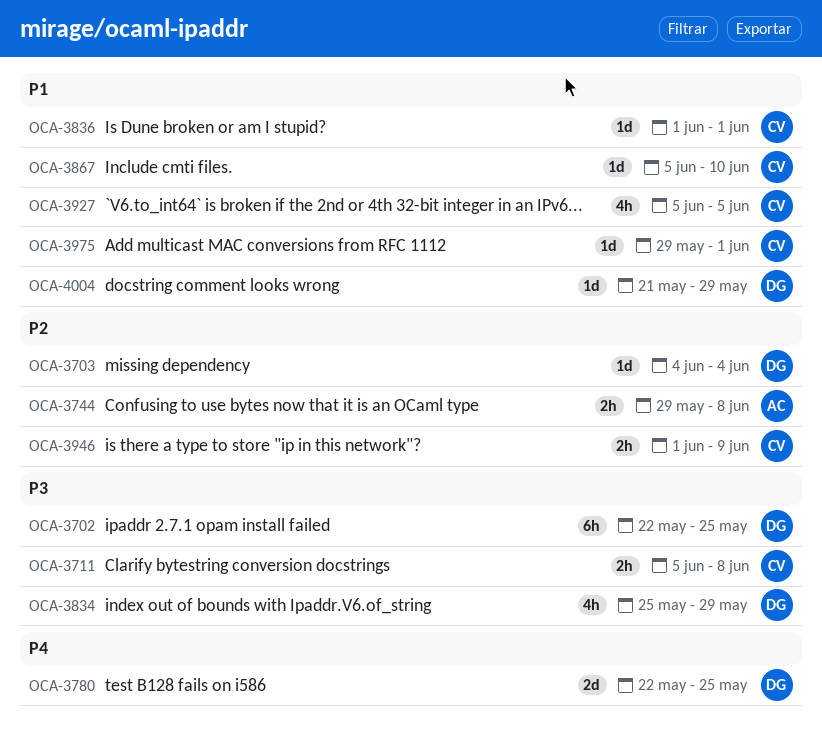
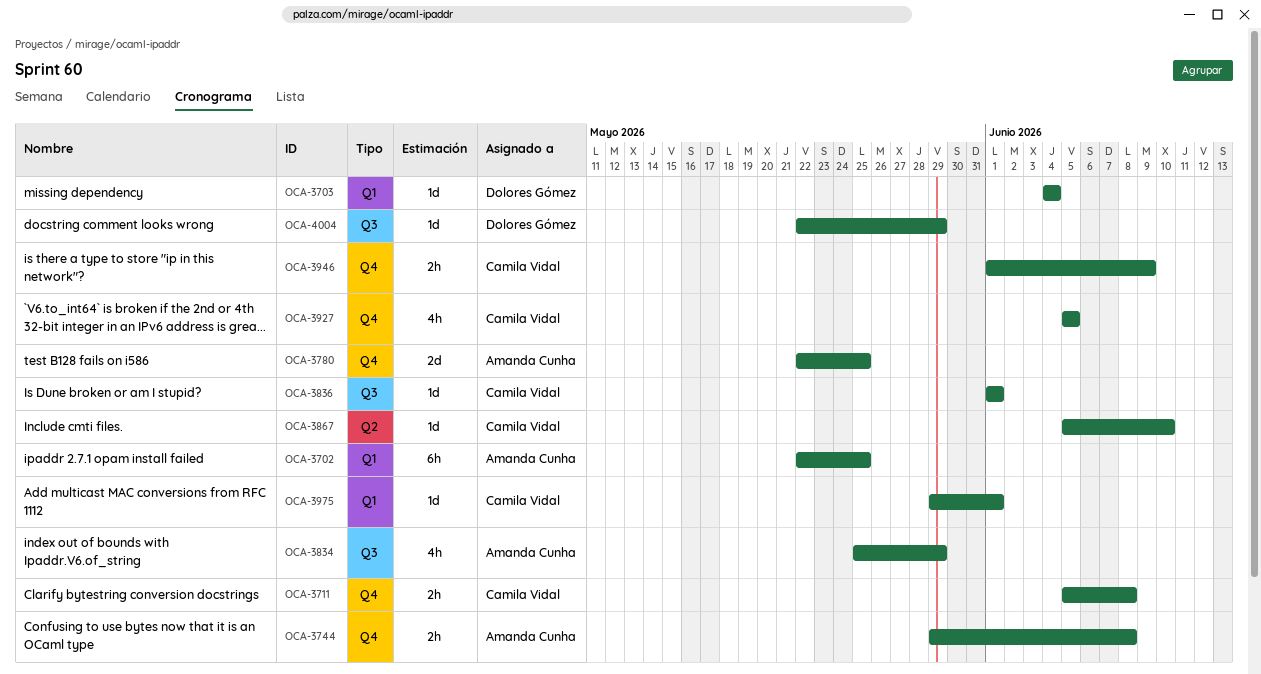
OCA-3702, owner: Dolores Gómez -> Amanda Cunha
OCA-3780, owner: Dolores Gómez -> Amanda Cunha
OCA-3834, owner: Dolores Gómez -> Amanda Cunha
OCA-4004, start: May 21 -> May 22

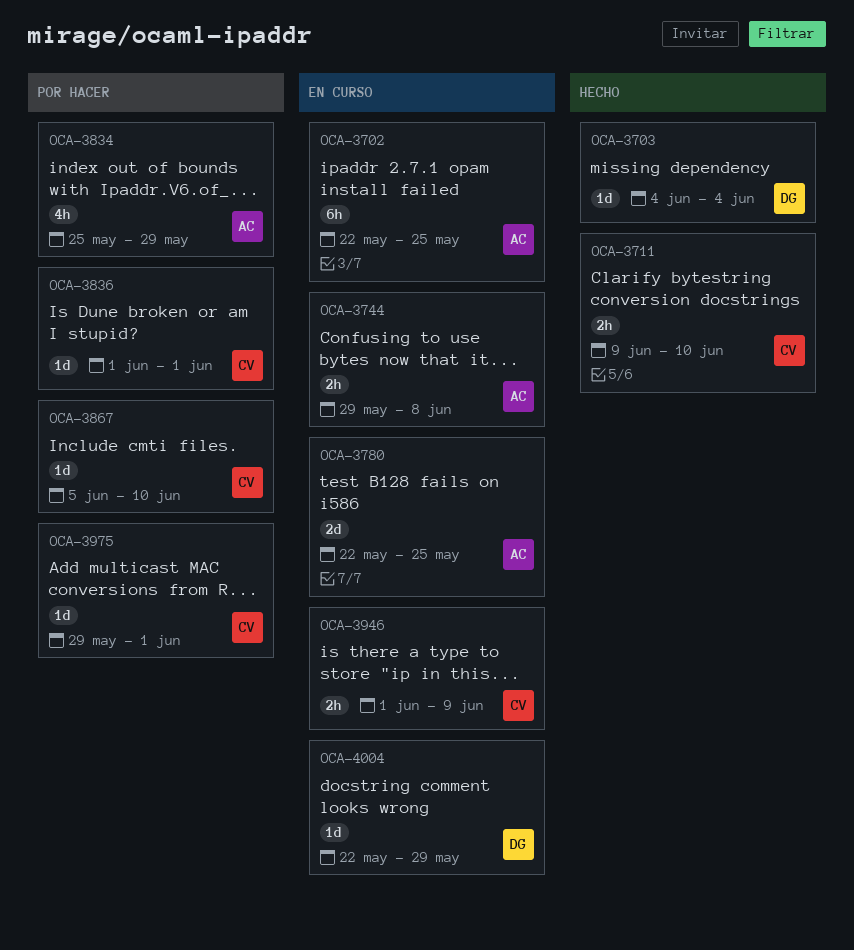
OCA-3711, start: Jun 5 -> Jun 9
OCA-3711, due: Jun 8 -> Jun 10
OCA-3927: present -> none

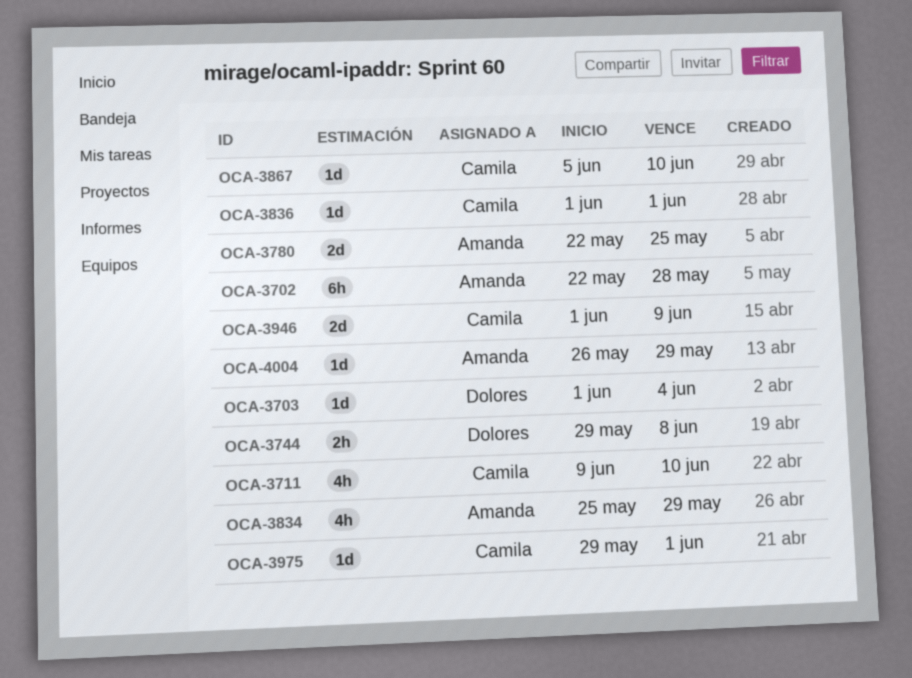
OCA-3702, due: May 25 -> May 28
OCA-3703, start: Jun 4 -> Jun 1
OCA-3711, estimate: 2h -> 4h
OCA-3744, owner: Amanda -> Dolores
OCA-3946, estimate: 2h -> 2d
OCA-4004, owner: Dolores -> Amanda
OCA-4004, start: May 22 -> May 26

